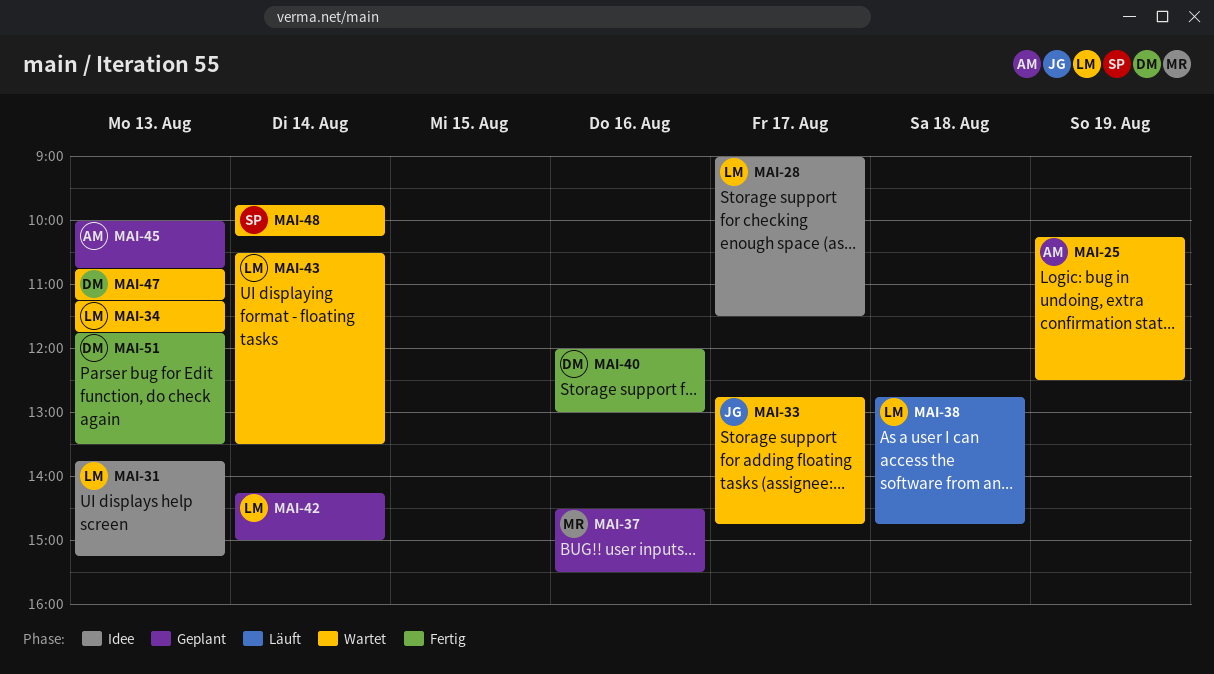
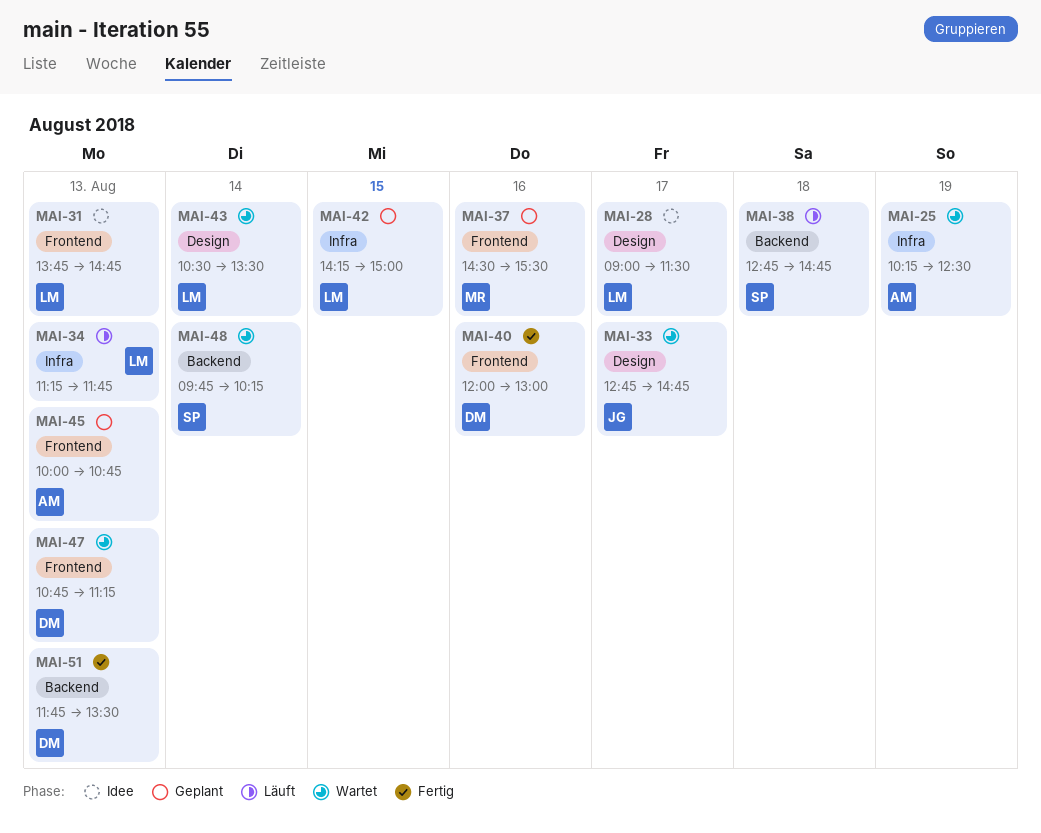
MAI-31, ends: 15:15 -> 14:45
MAI-34, status: Wartet -> Läuft
MAI-38, owner: LM -> SP
MAI-42, day: Aug 14 -> Aug 15

